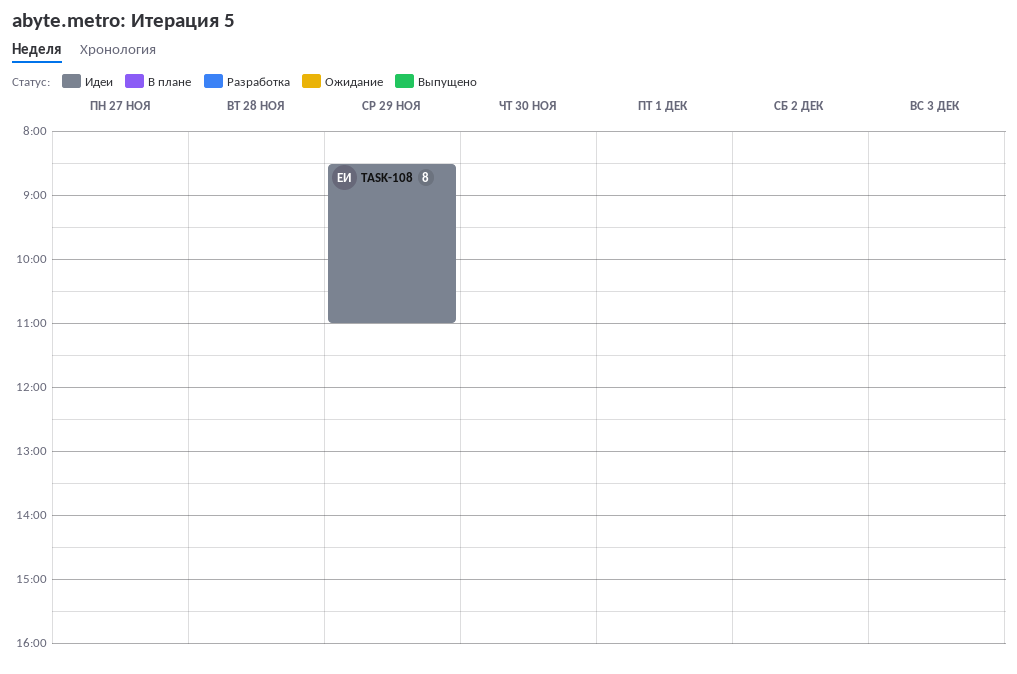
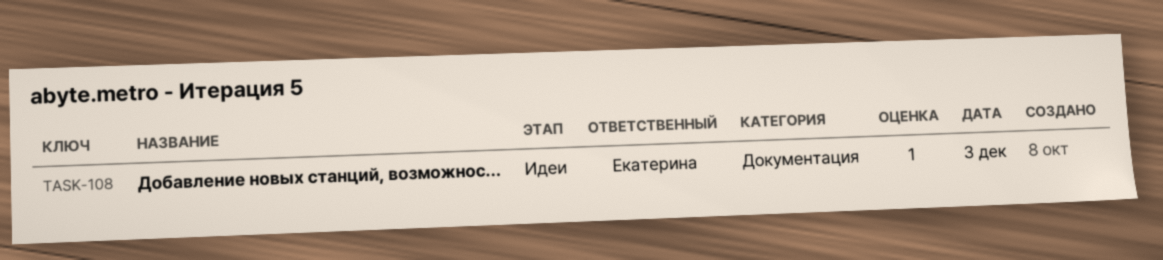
TASK-108, estimate: 8 -> 1
TASK-108, day: Nov 29 -> Dec 3

